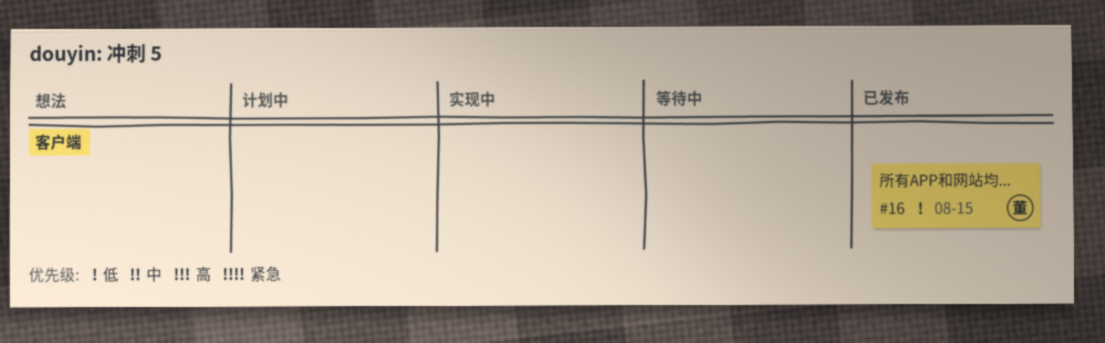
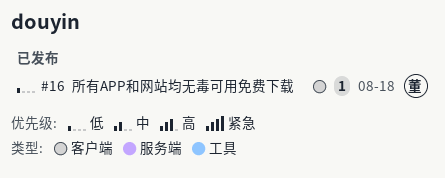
#16, due: Aug 15 -> Aug 18

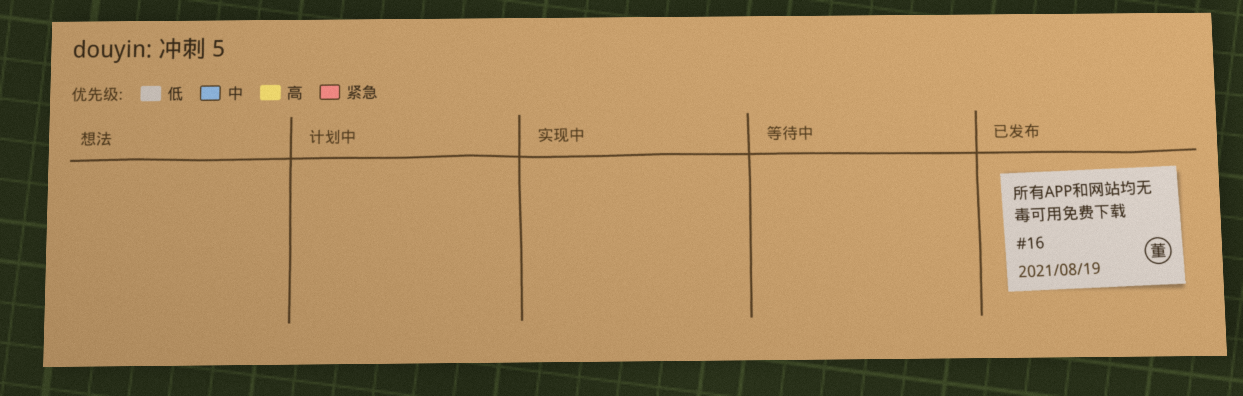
#16, due: Aug 18 -> Aug 19

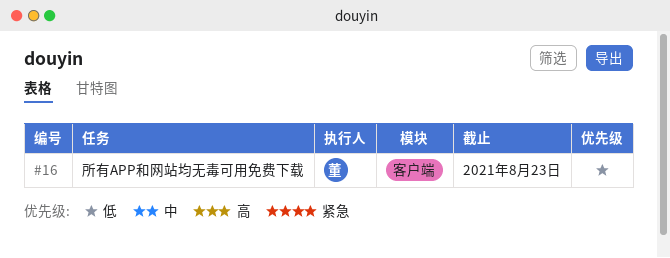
#16, due: Aug 19 -> Aug 23

